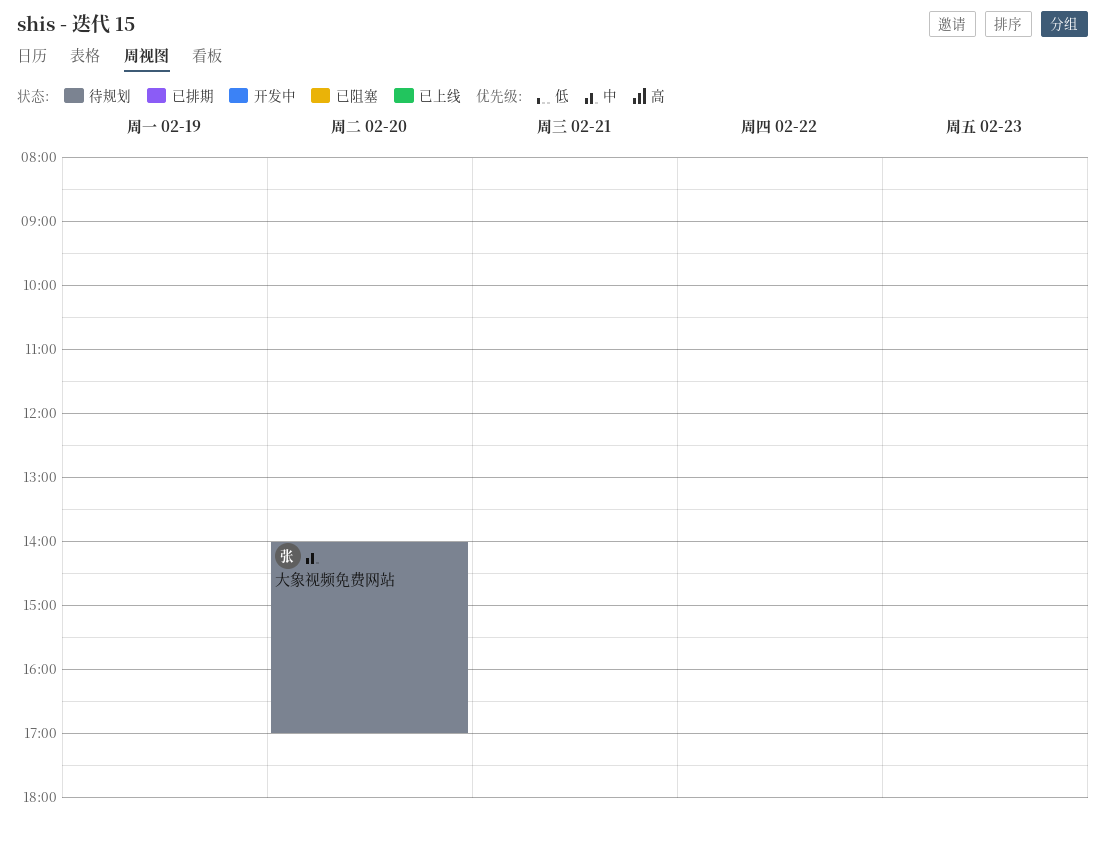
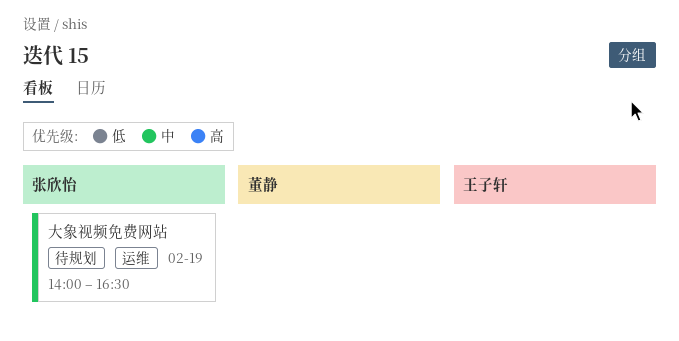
大象视频免费网站, day: Feb 20 -> Feb 19
大象视频免费网站, ends: 17:00 -> 16:30

